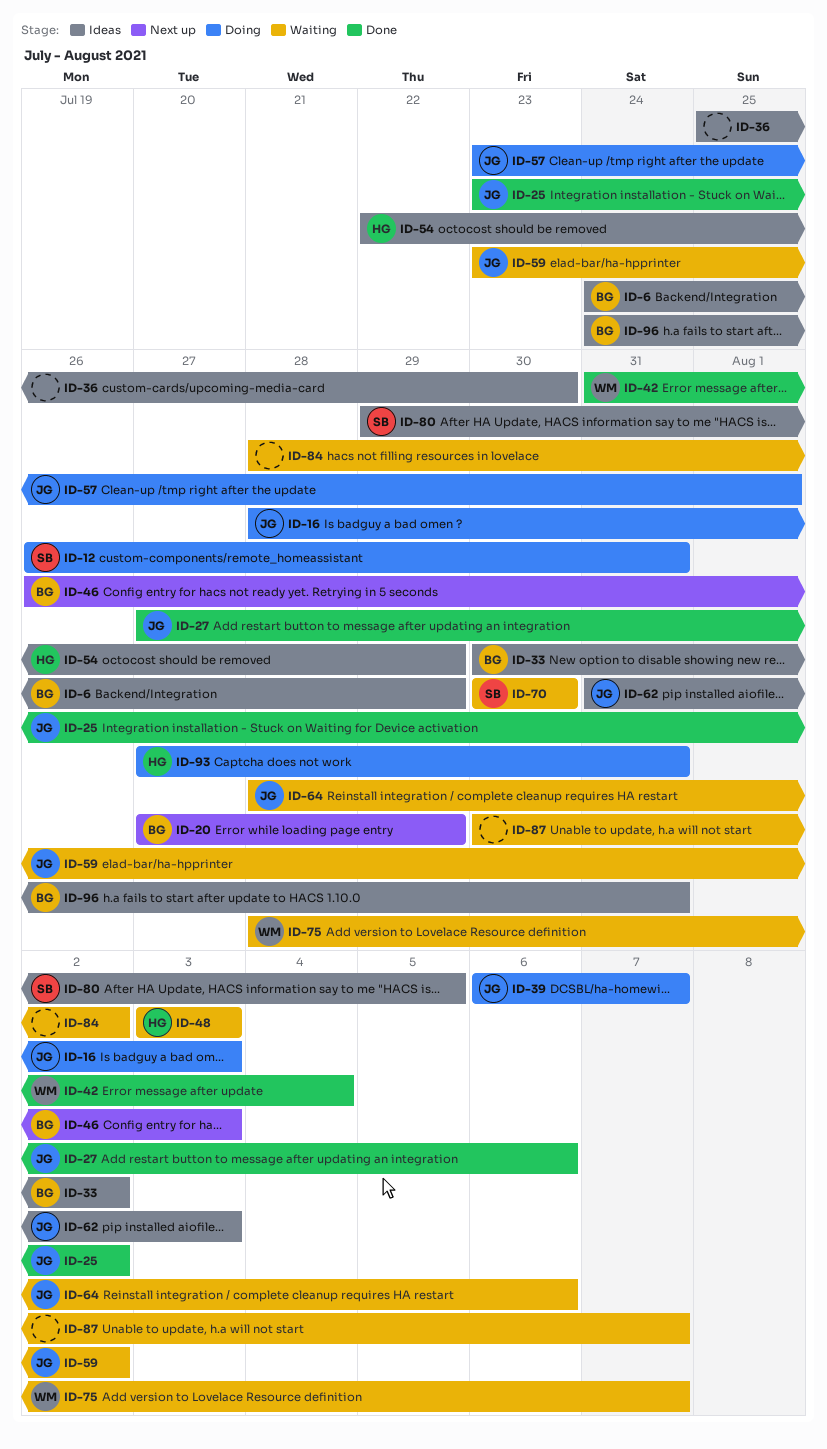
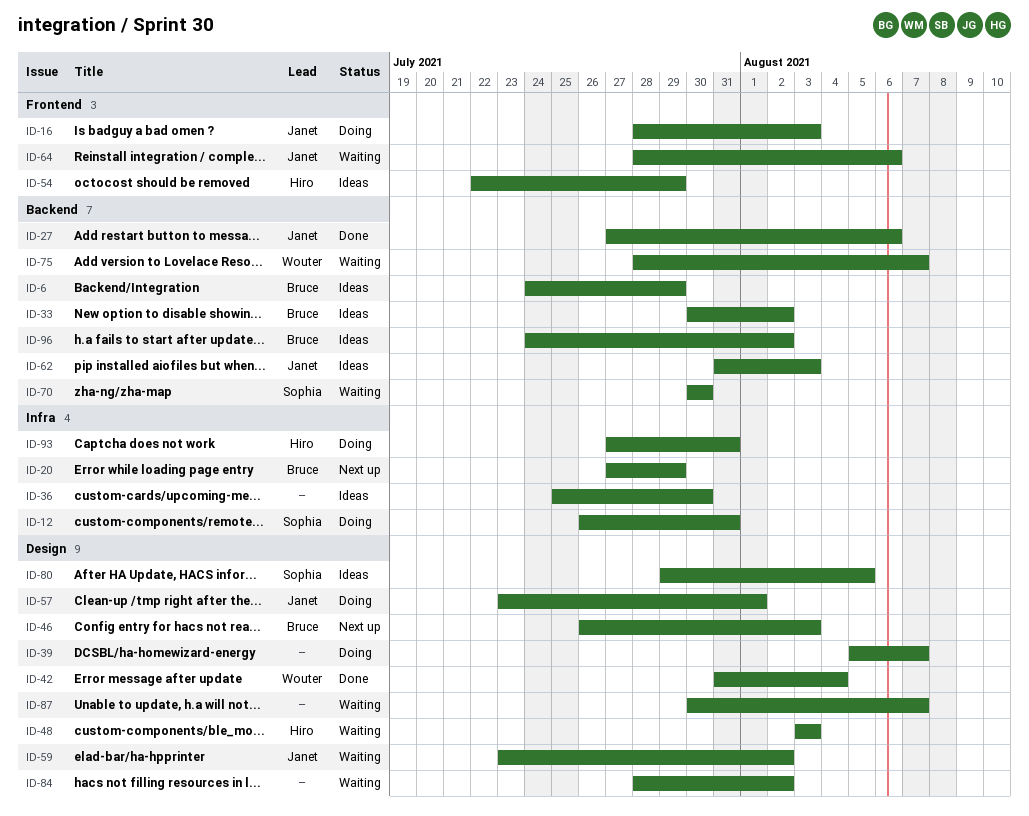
ID-25: present -> none
ID-39, owner: Janet -> none
ID-39, start: Aug 6 -> Aug 5
ID-96, due: Jul 31 -> Aug 2

